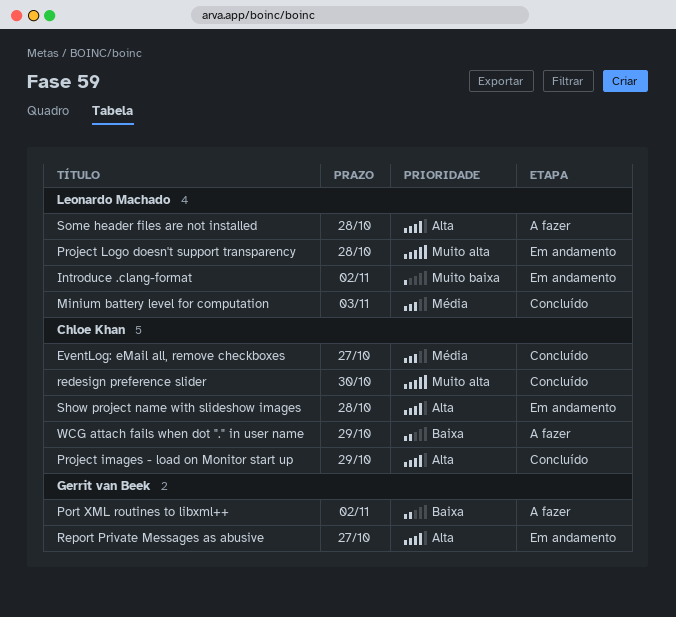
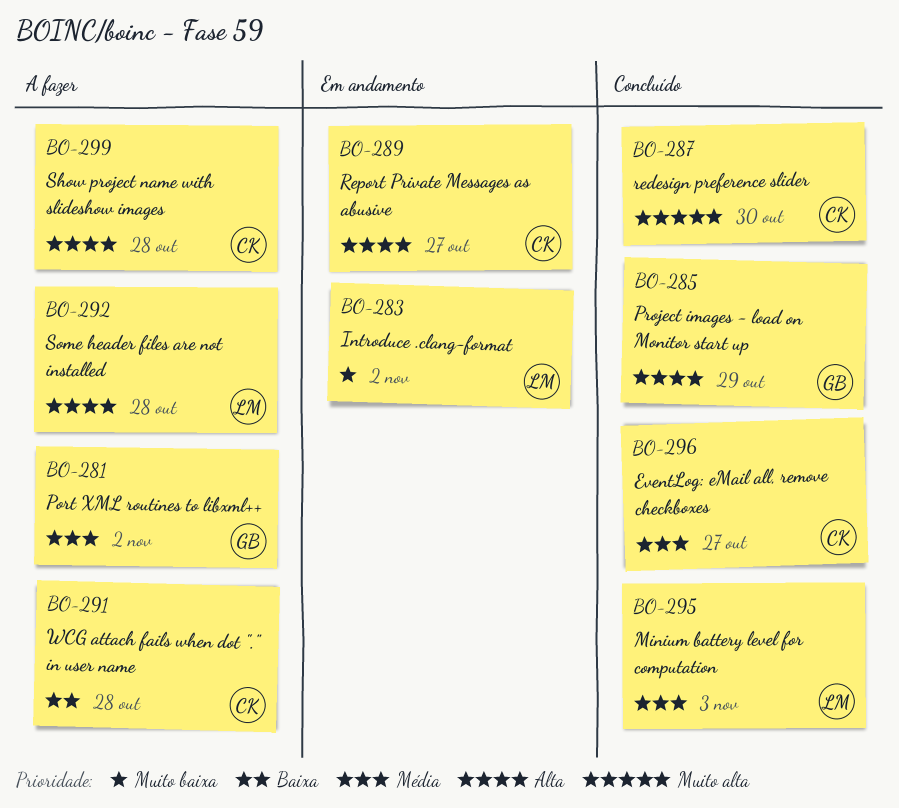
Port XML routines to libxml++, priority: Baixa -> Média
Project images - load on Monitor start up, owner: Chloe Khan -> Gerrit van Beek
Project Logo doesn't support transparency: present -> none
Report Private Messages as abusive, owner: Gerrit van Beek -> Chloe Khan
Show project name with slideshow images, status: Em andamento -> A fazer
WCG attach fails when dot "." in user name, due: Oct 29 -> Oct 28

